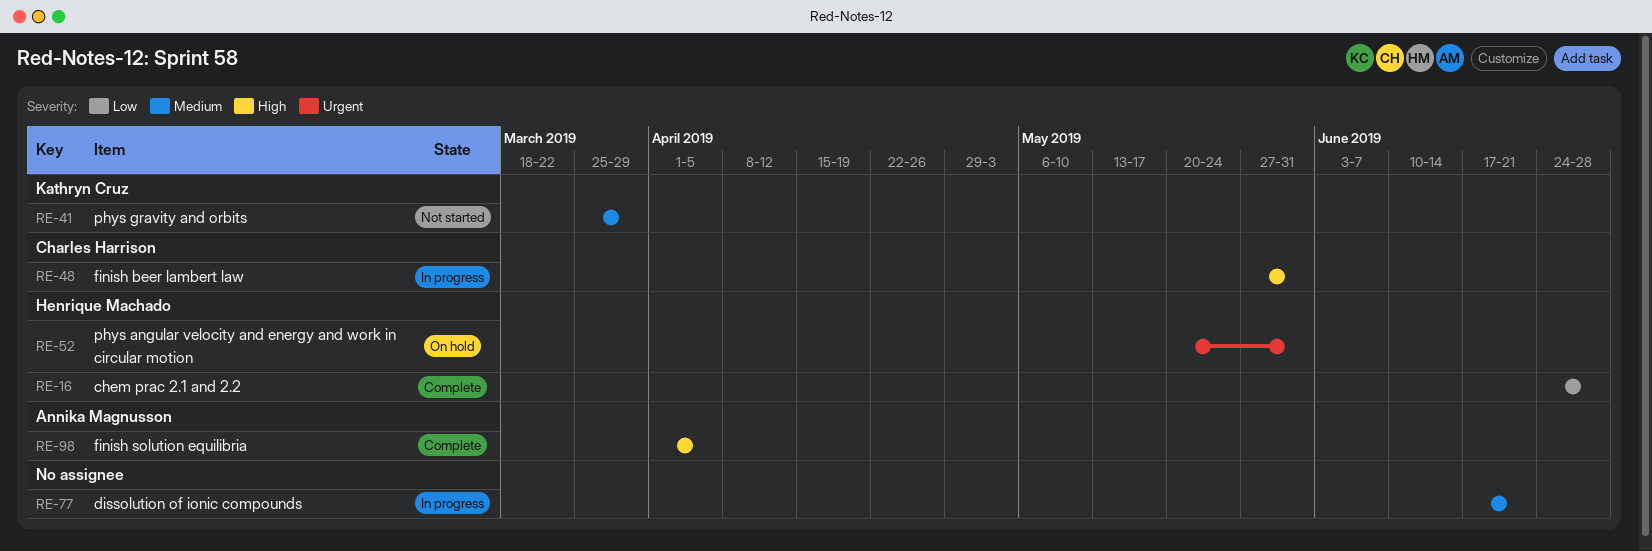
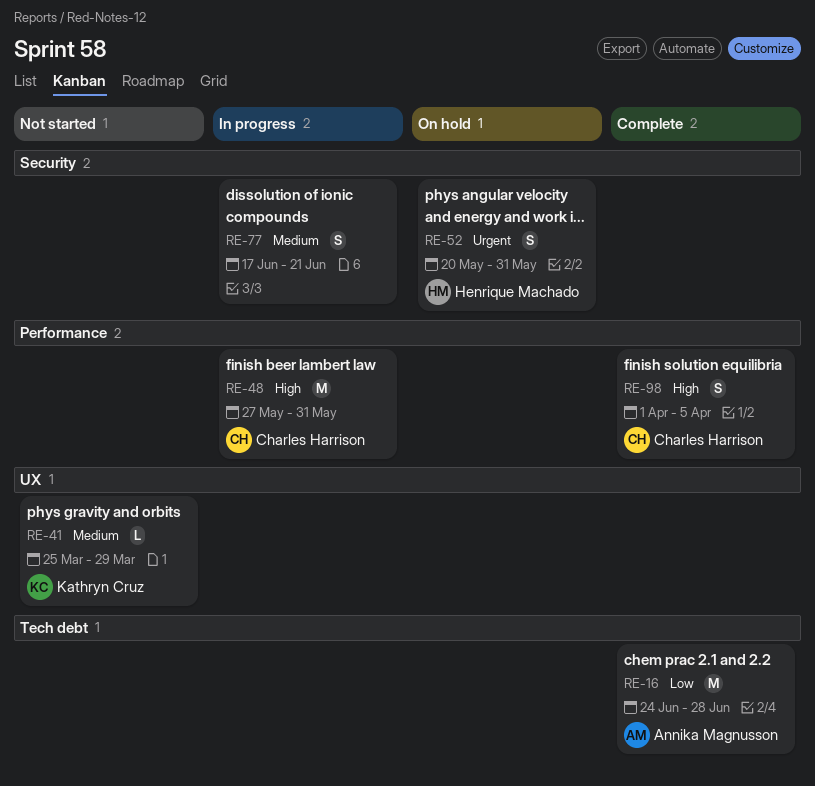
RE-16, owner: Henrique Machado -> Annika Magnusson
RE-98, owner: Annika Magnusson -> Charles Harrison

